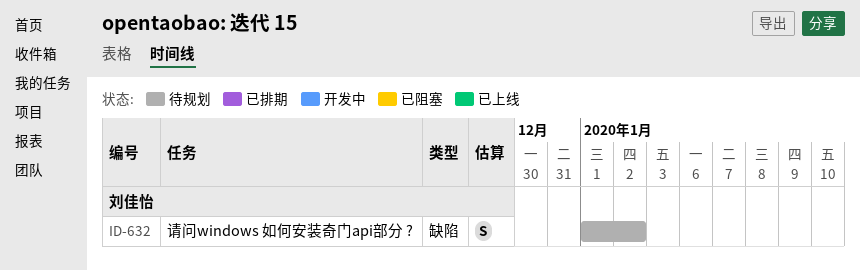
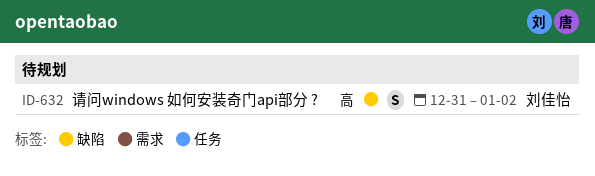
ID-632, start: Jan 1 -> Dec 31

